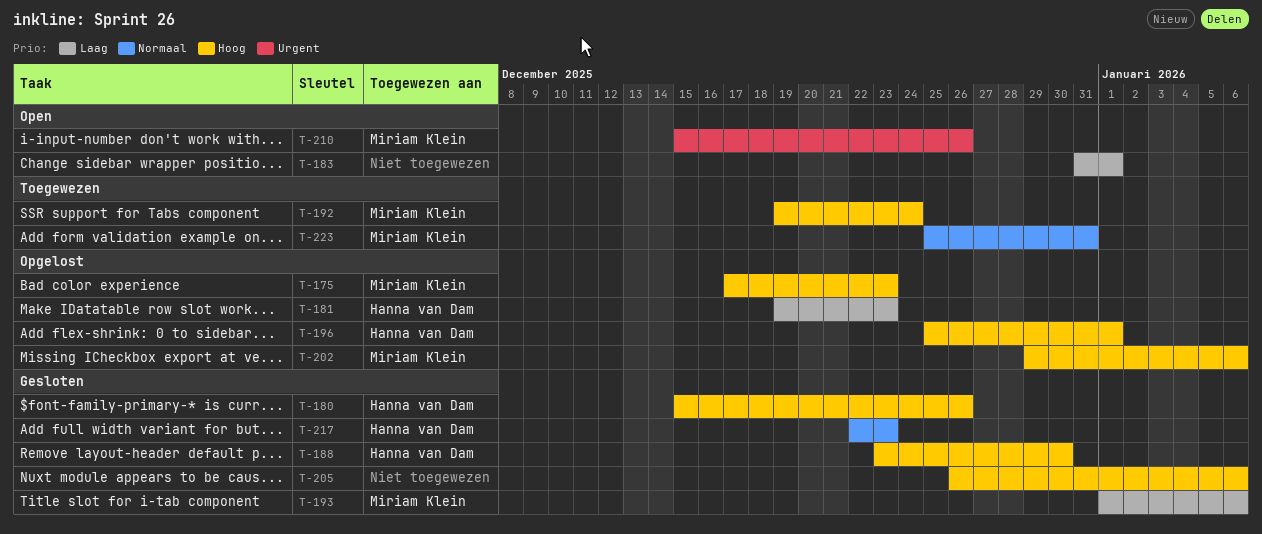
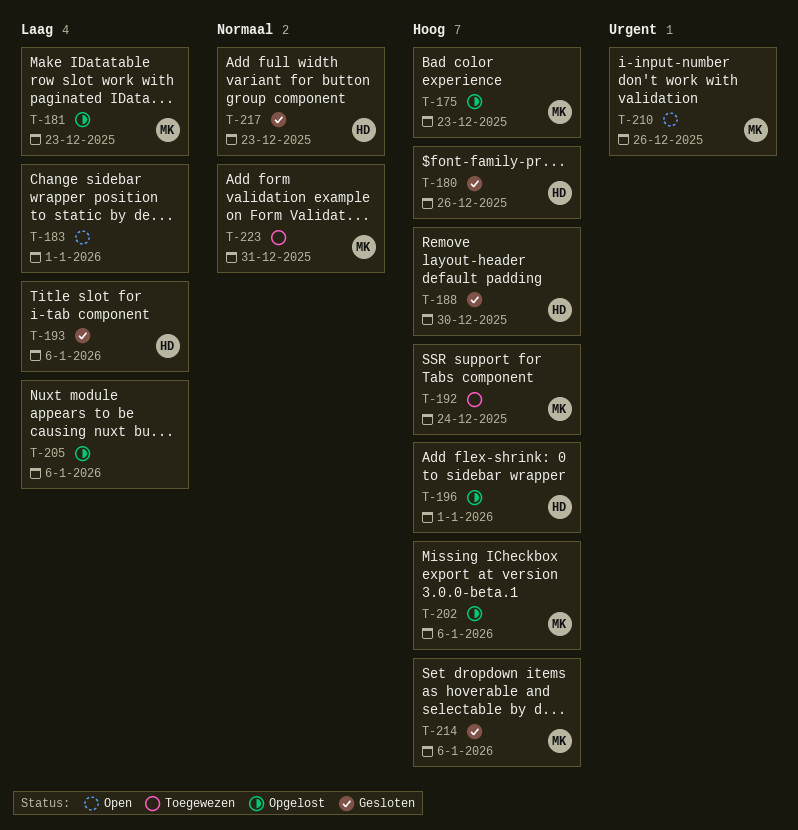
T-181, owner: Hanna van Dam -> Miriam Klein
T-193, owner: Miriam Klein -> Hanna van Dam
T-205, status: Gesloten -> Opgelost
T-205, priority: Hoog -> Laag
T-214: none -> present

